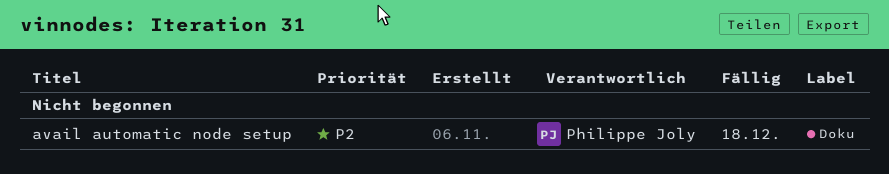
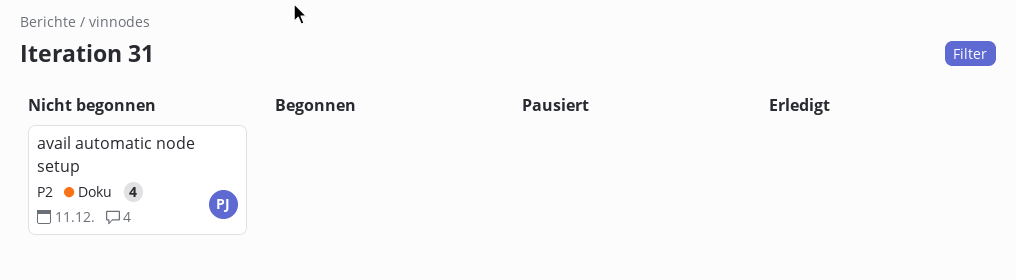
avail automatic node setup, due: Dec 18 -> Dec 11

